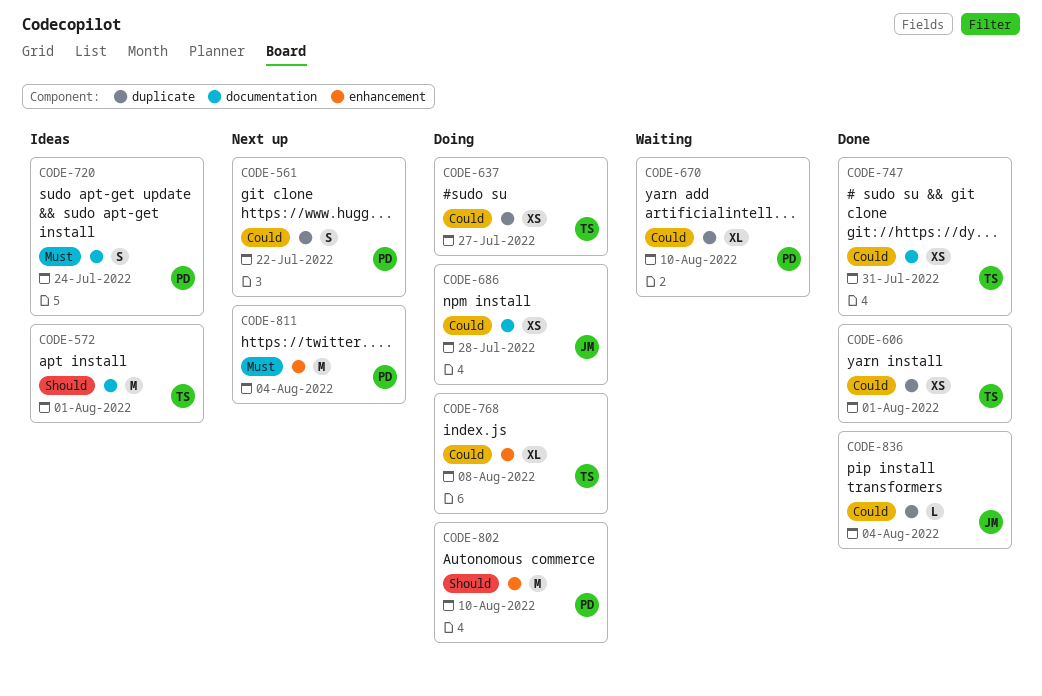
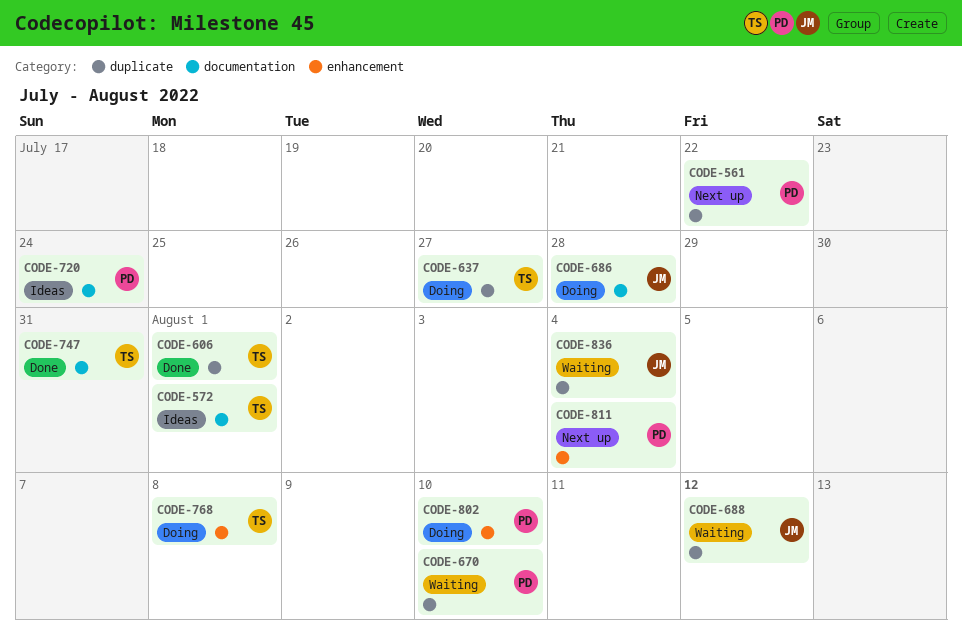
CODE-688: none -> present
CODE-836, status: Done -> Waiting

